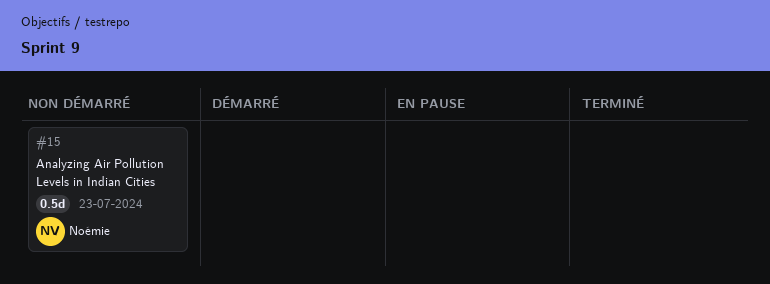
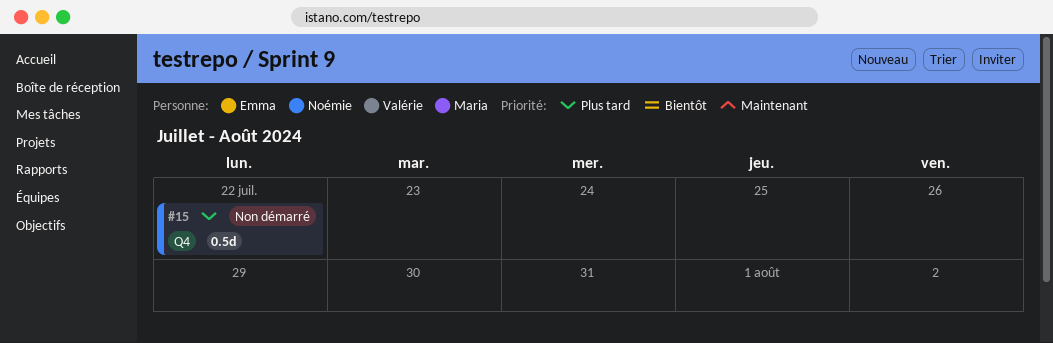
#15, due: Jul 23 -> Jul 22

